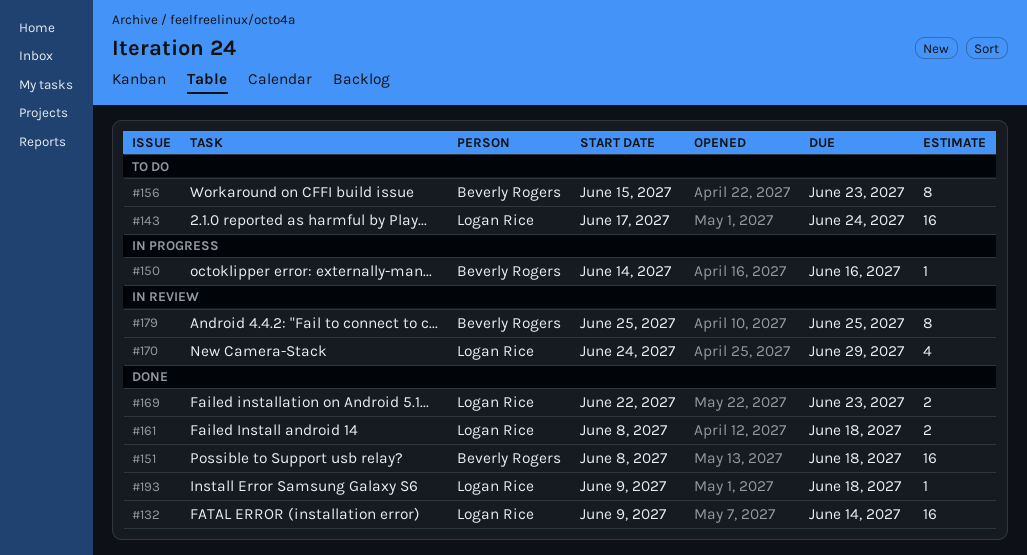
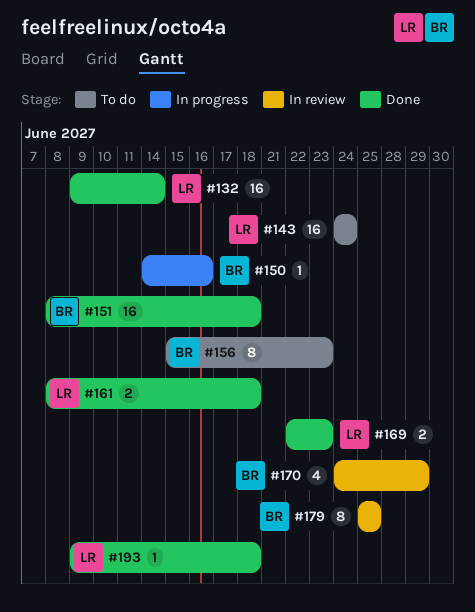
#143, start: Jun 17 -> Jun 24
#170, owner: Logan Rice -> Beverly Rogers

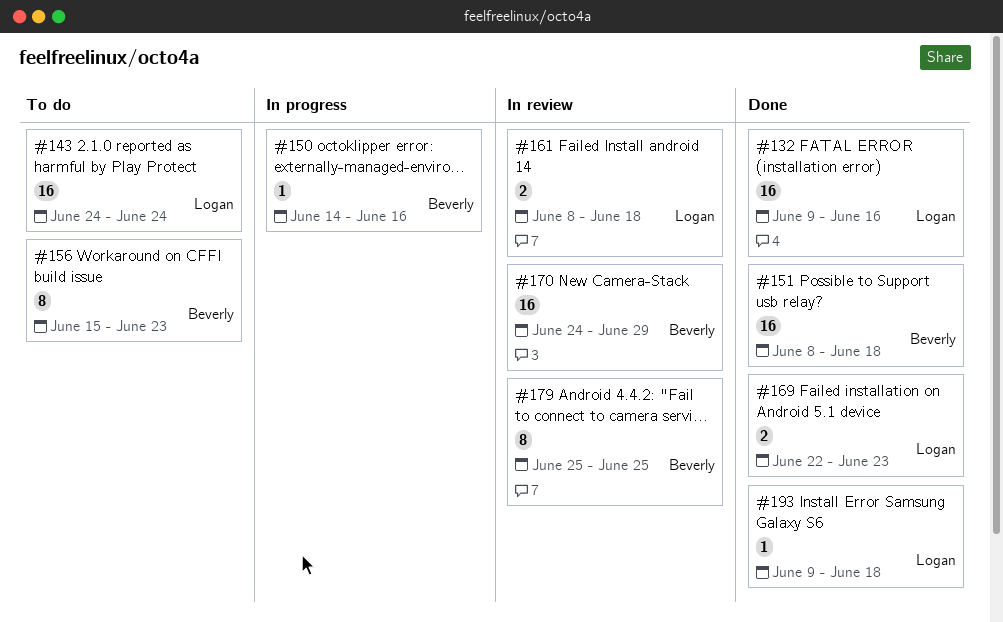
#132, due: Jun 14 -> Jun 16
#161, status: Done -> In review
#170, estimate: 4 -> 16

